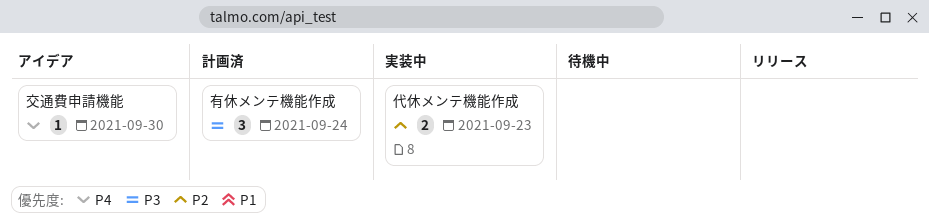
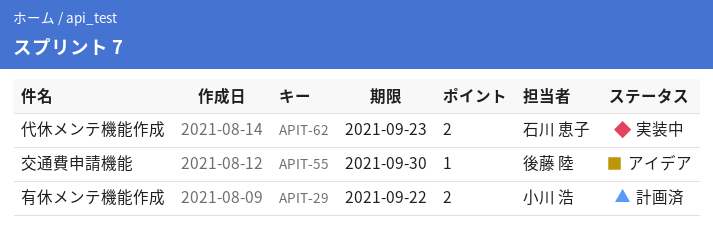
有休メンテ機能作成, estimate: 3 -> 2
有休メンテ機能作成, due: Sep 24 -> Sep 22

